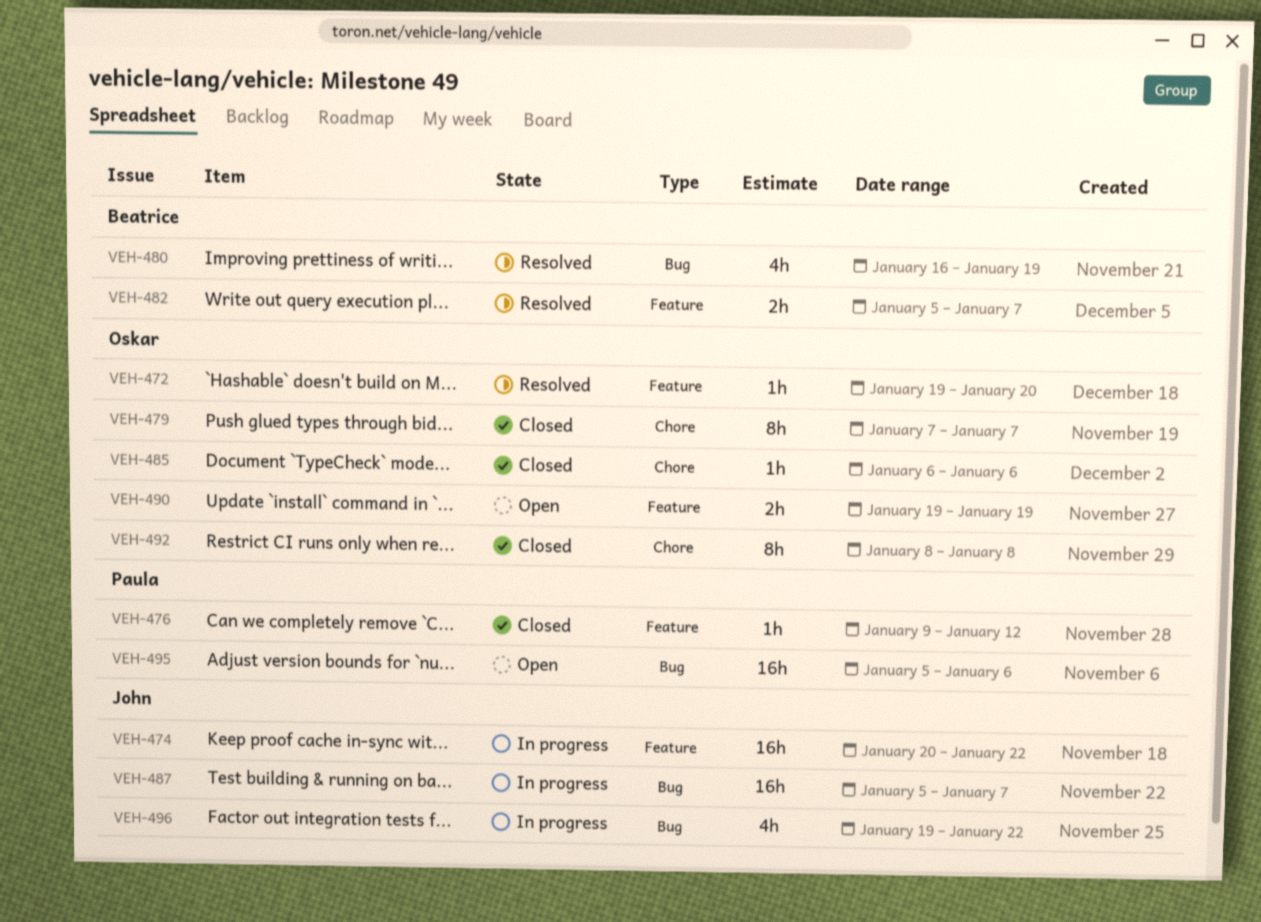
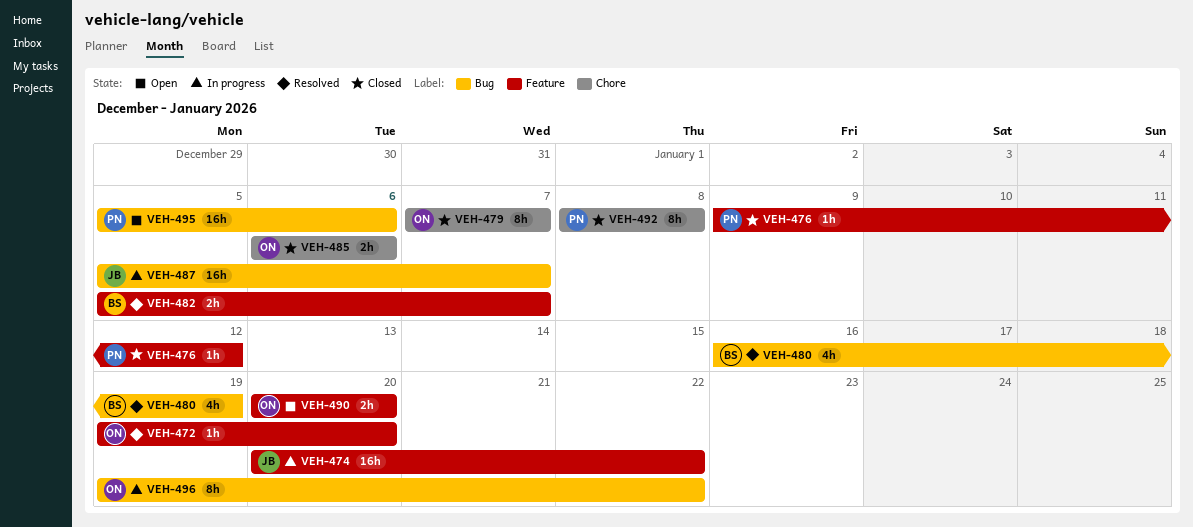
VEH-485, estimate: 1h -> 2h
VEH-490, start: Jan 19 -> Jan 20
VEH-490, due: Jan 19 -> Jan 20
VEH-492, owner: Oskar -> Paula
VEH-496, owner: John -> Oskar
VEH-496, estimate: 4h -> 8h

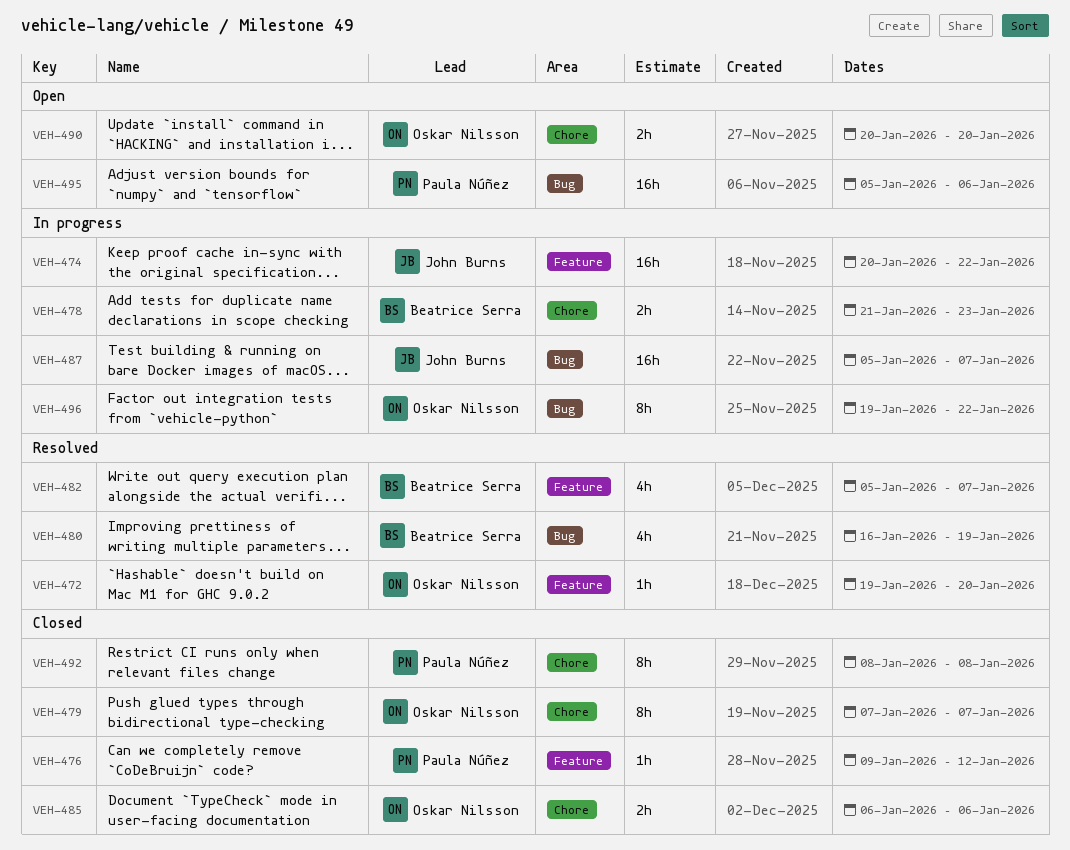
VEH-478: none -> present
VEH-482, estimate: 2h -> 4h
VEH-490, label: Feature -> Chore

